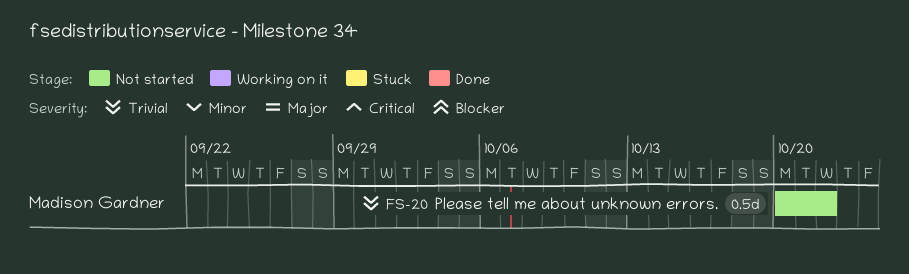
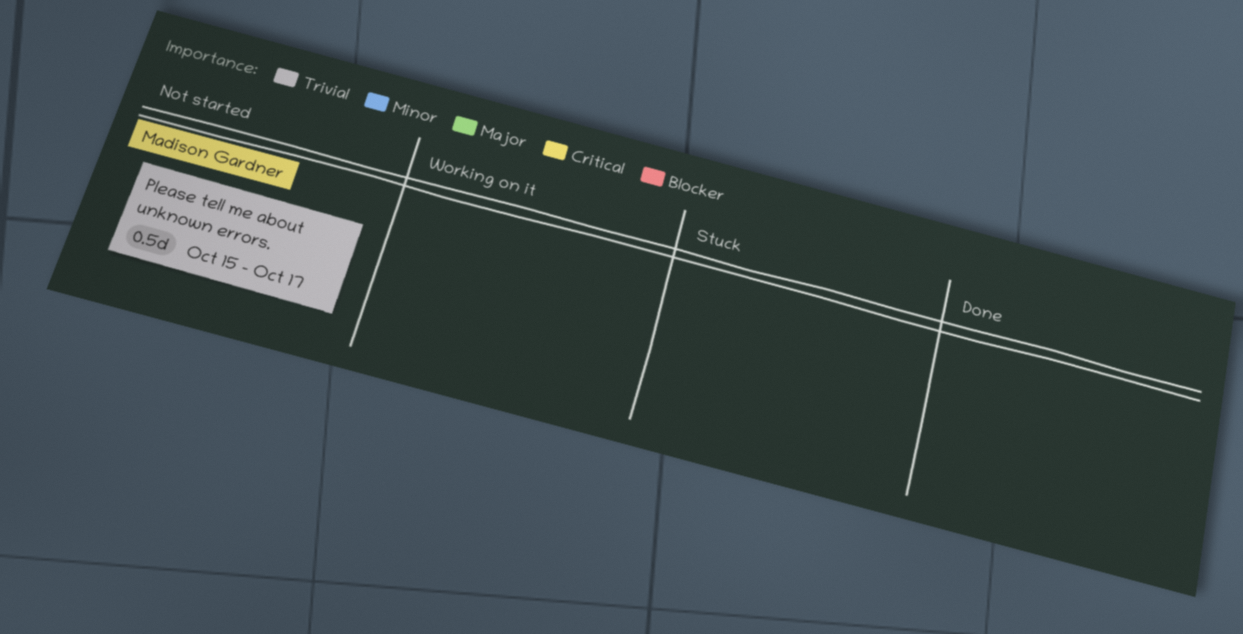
Please tell me about unknown errors., start: Oct 20 -> Oct 15
Please tell me about unknown errors., due: Oct 22 -> Oct 17

